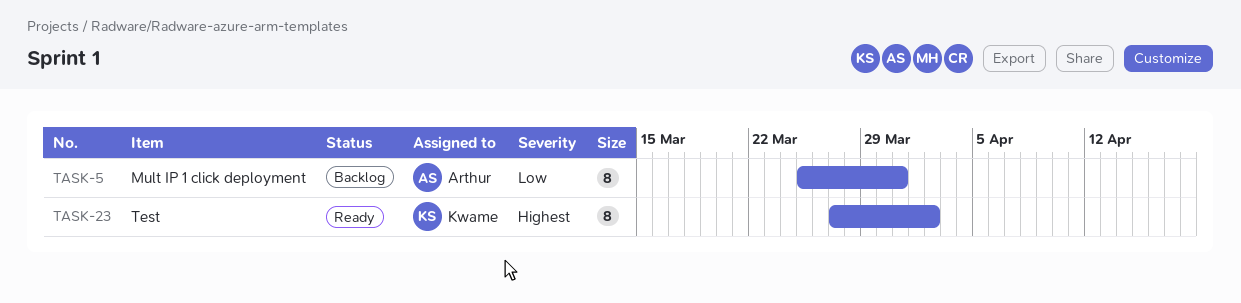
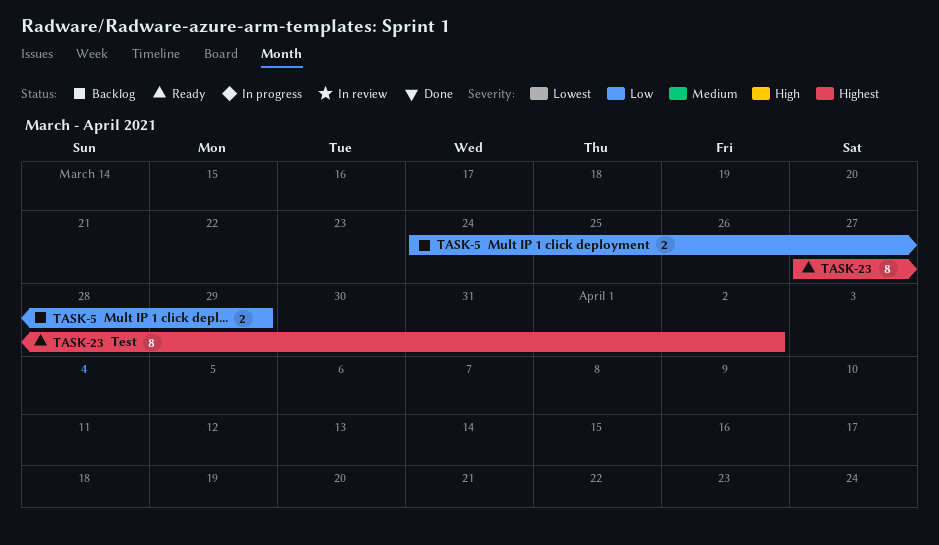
TASK-5, estimate: 8 -> 2
TASK-5, start: Mar 25 -> Mar 24
TASK-5, due: Mar 31 -> Mar 29

